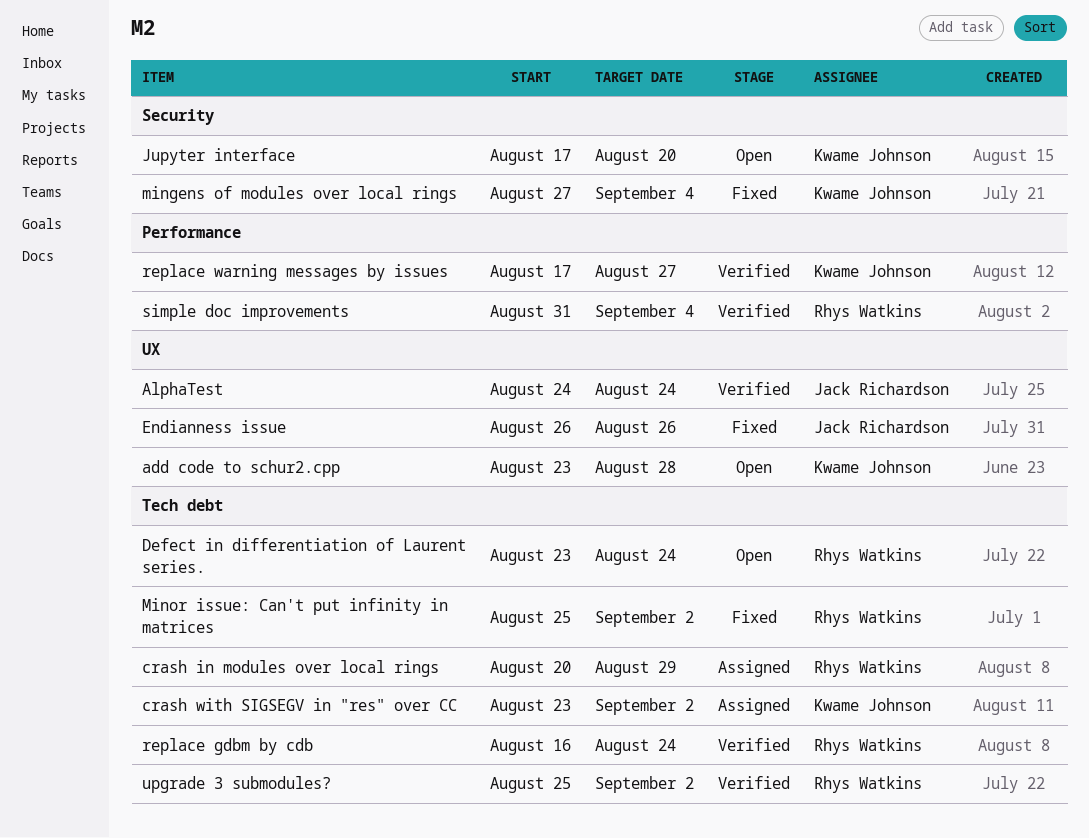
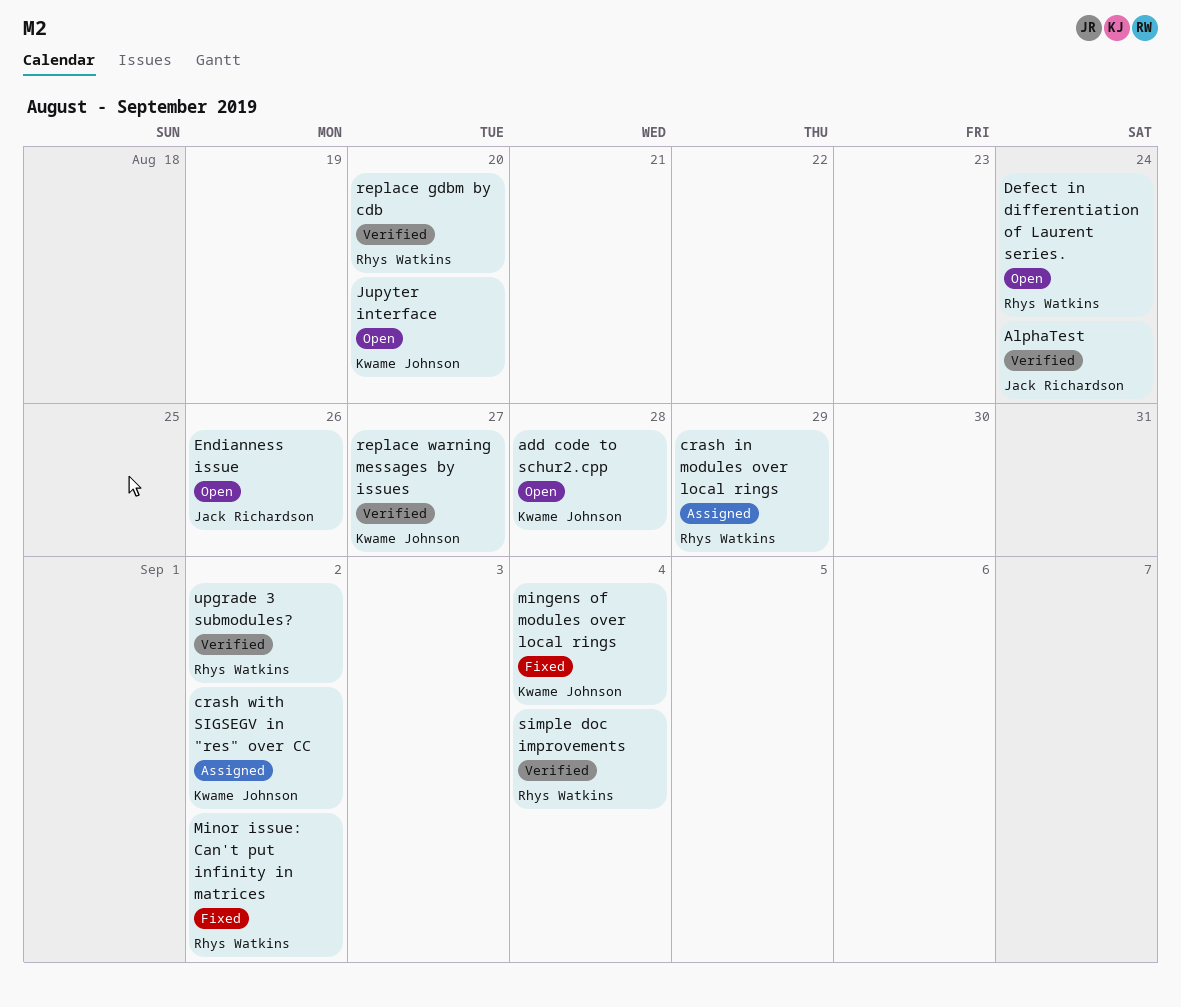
Endianness issue, status: Fixed -> Open
replace gdbm by cdb, due: Aug 24 -> Aug 20

